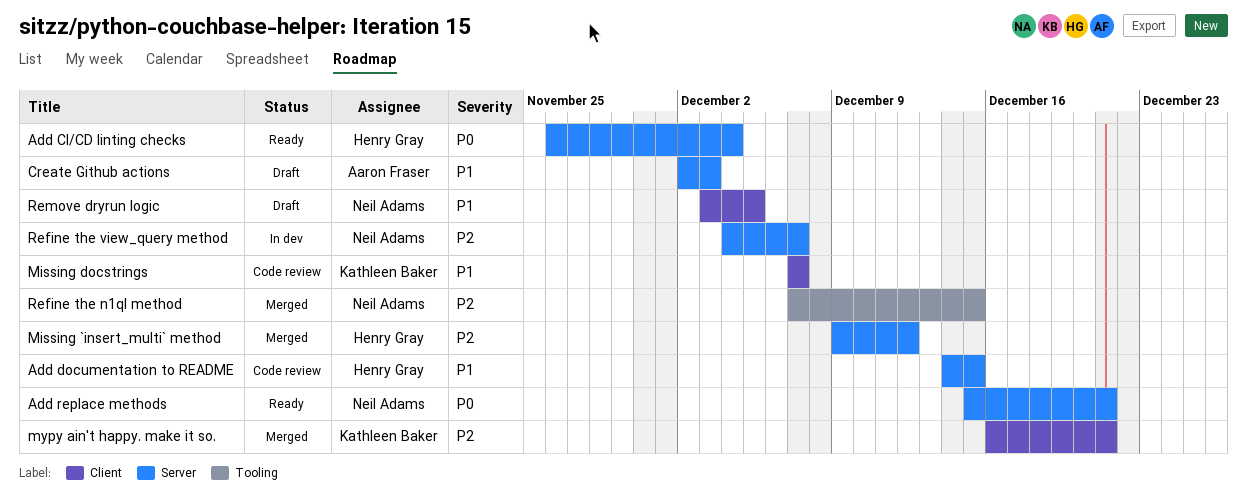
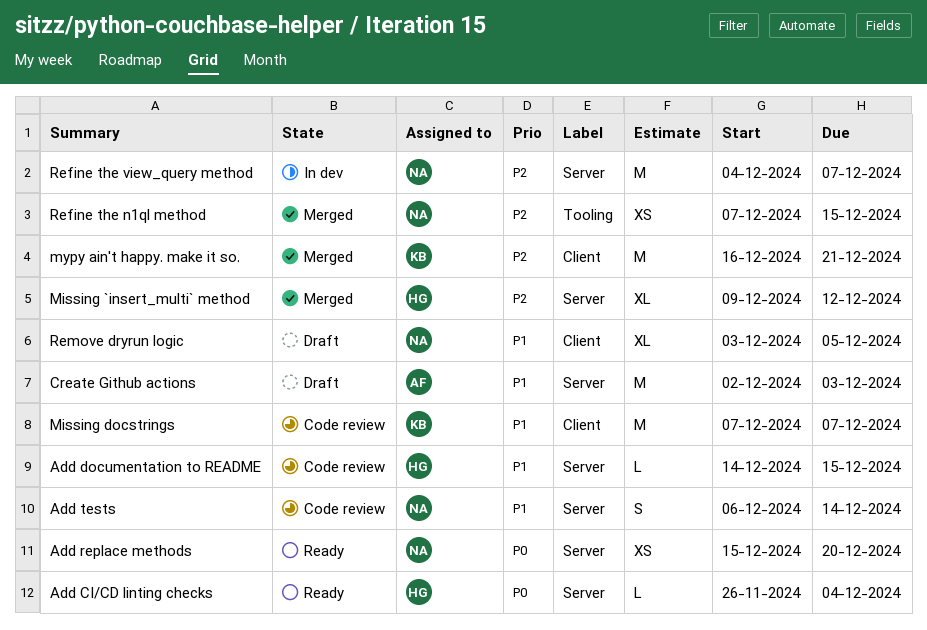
Add replace methods, due: Dec 21 -> Dec 20
Add tests: none -> present

